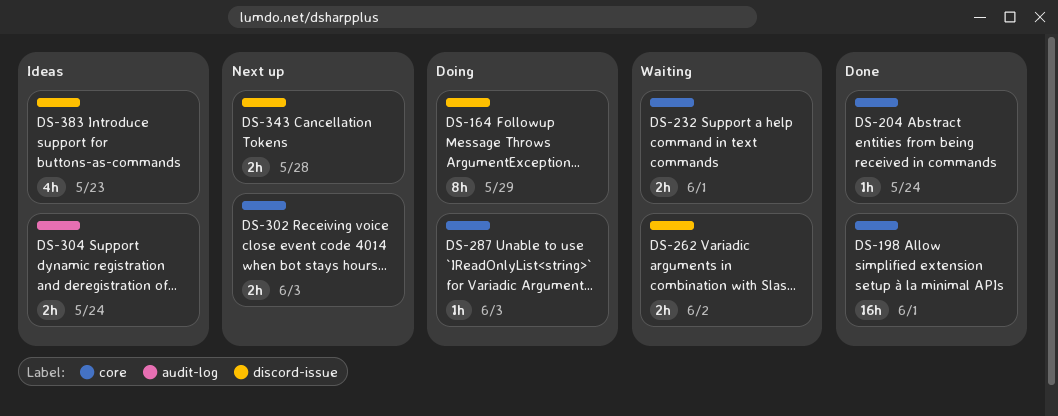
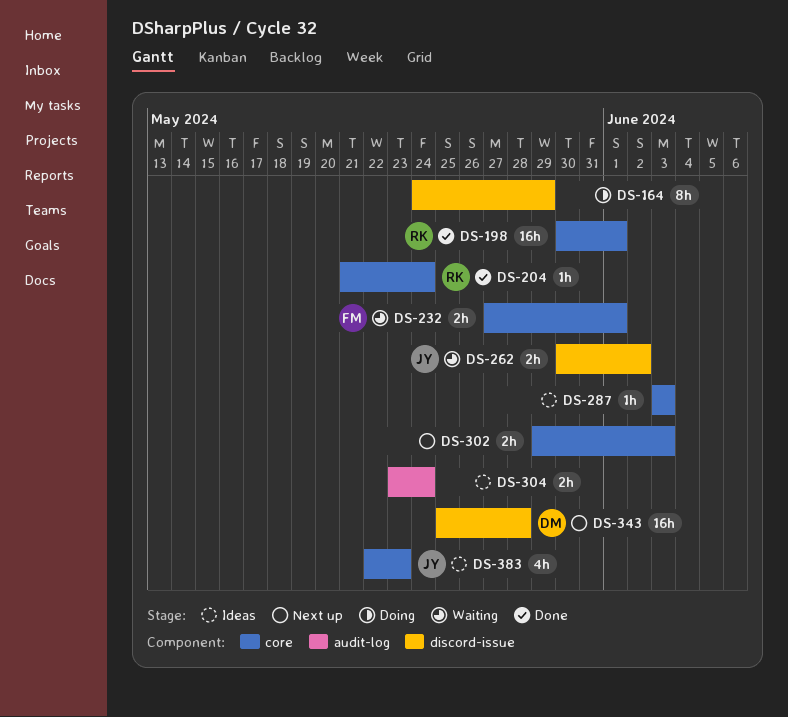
DS-287, status: Doing -> Ideas
DS-343, estimate: 2h -> 16h
DS-383, label: discord-issue -> core

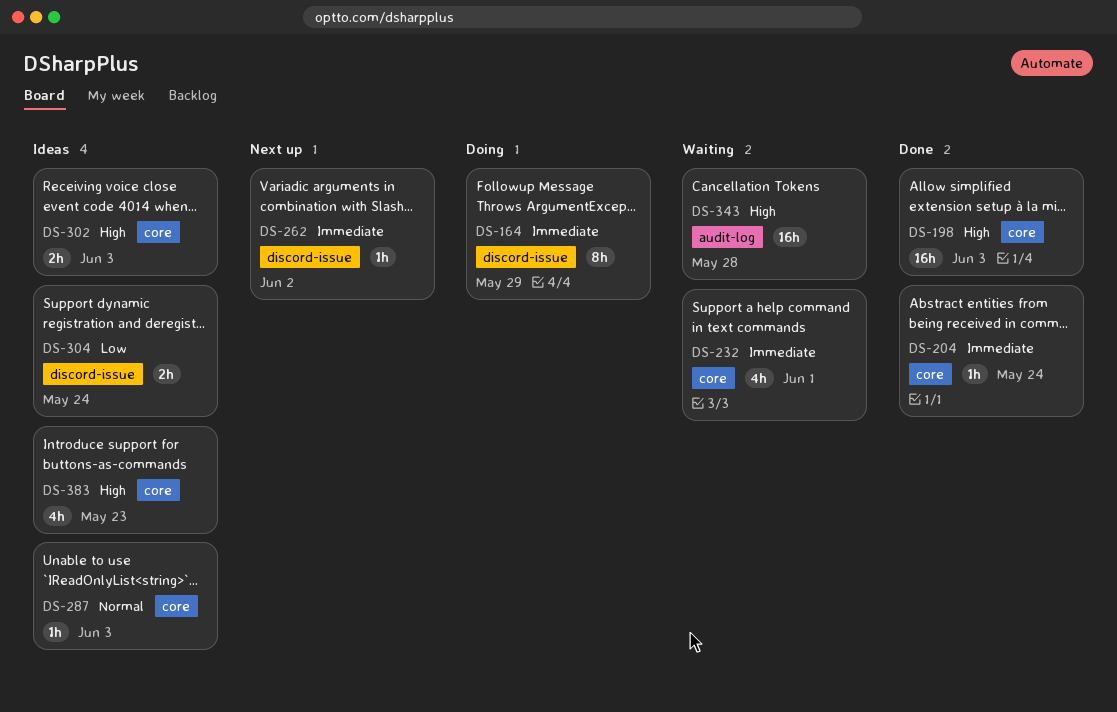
DS-198, due: Jun 1 -> Jun 3
DS-232, estimate: 2h -> 4h
DS-262, status: Waiting -> Next up
DS-262, estimate: 2h -> 1h
DS-302, status: Next up -> Ideas
DS-304, label: audit-log -> discord-issue
DS-343, status: Next up -> Waiting
DS-343, label: discord-issue -> audit-log

